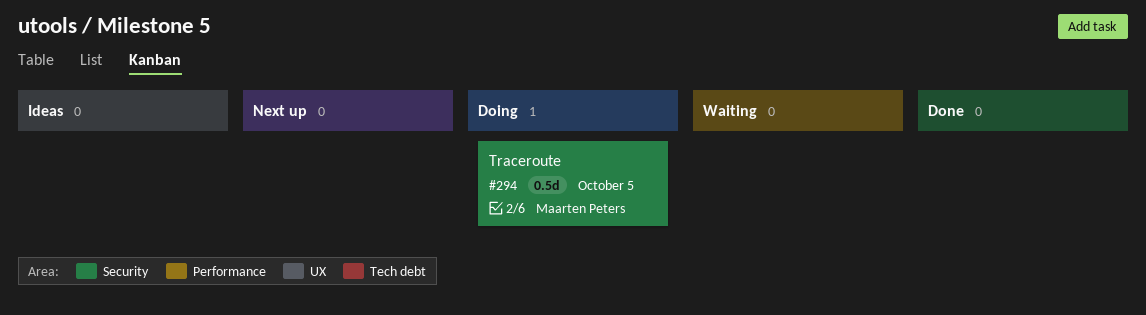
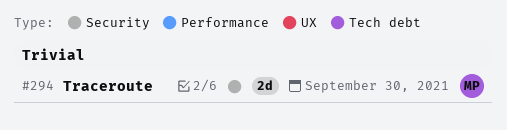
#294, estimate: 0.5d -> 2d
#294, due: Oct 5 -> Sep 30

